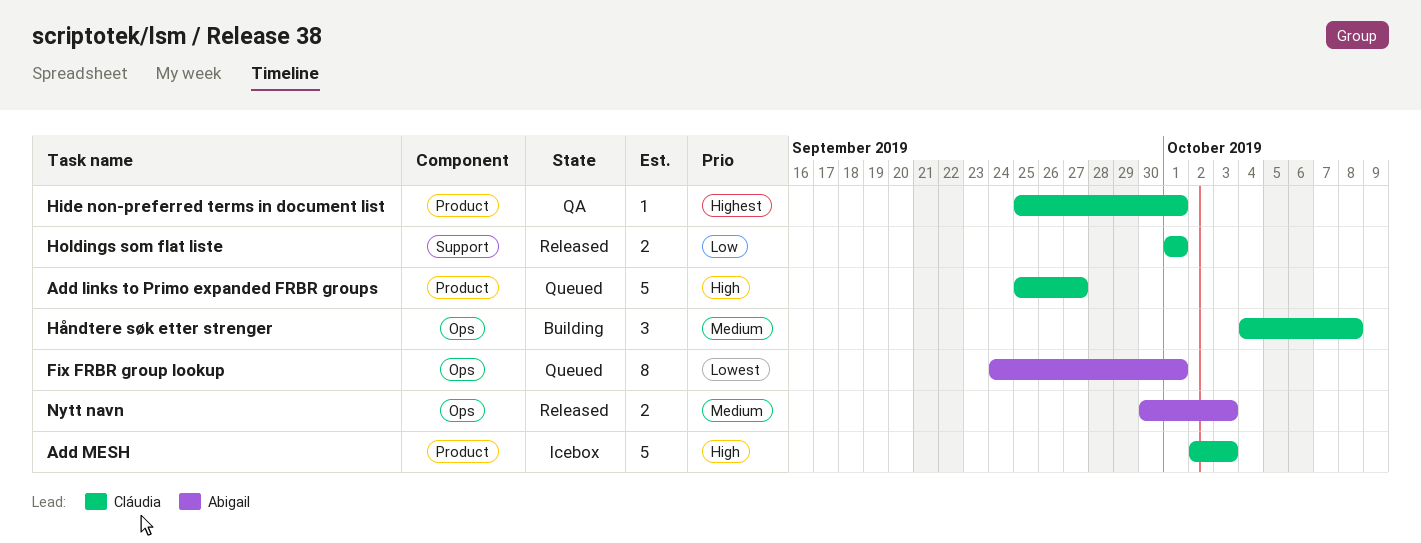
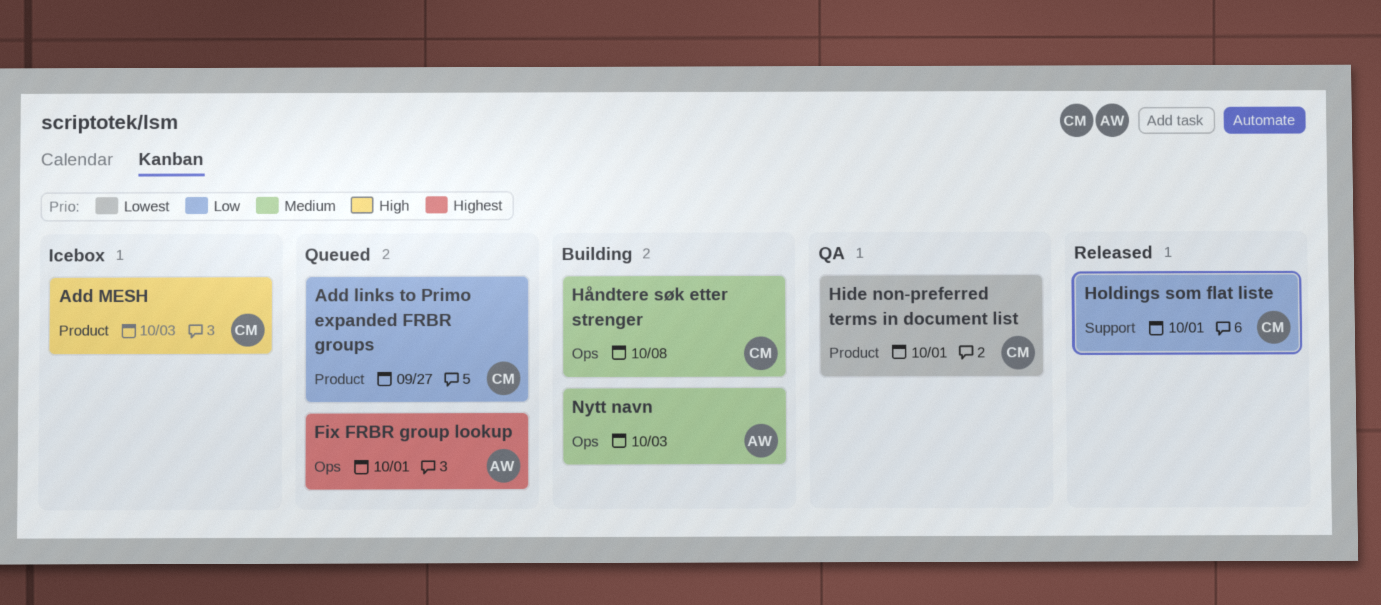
Add links to Primo expanded FRBR groups, priority: High -> Low
Fix FRBR group lookup, priority: Lowest -> Highest
Hide non-preferred terms in document list, priority: Highest -> Lowest
Nytt navn, status: Released -> Building

